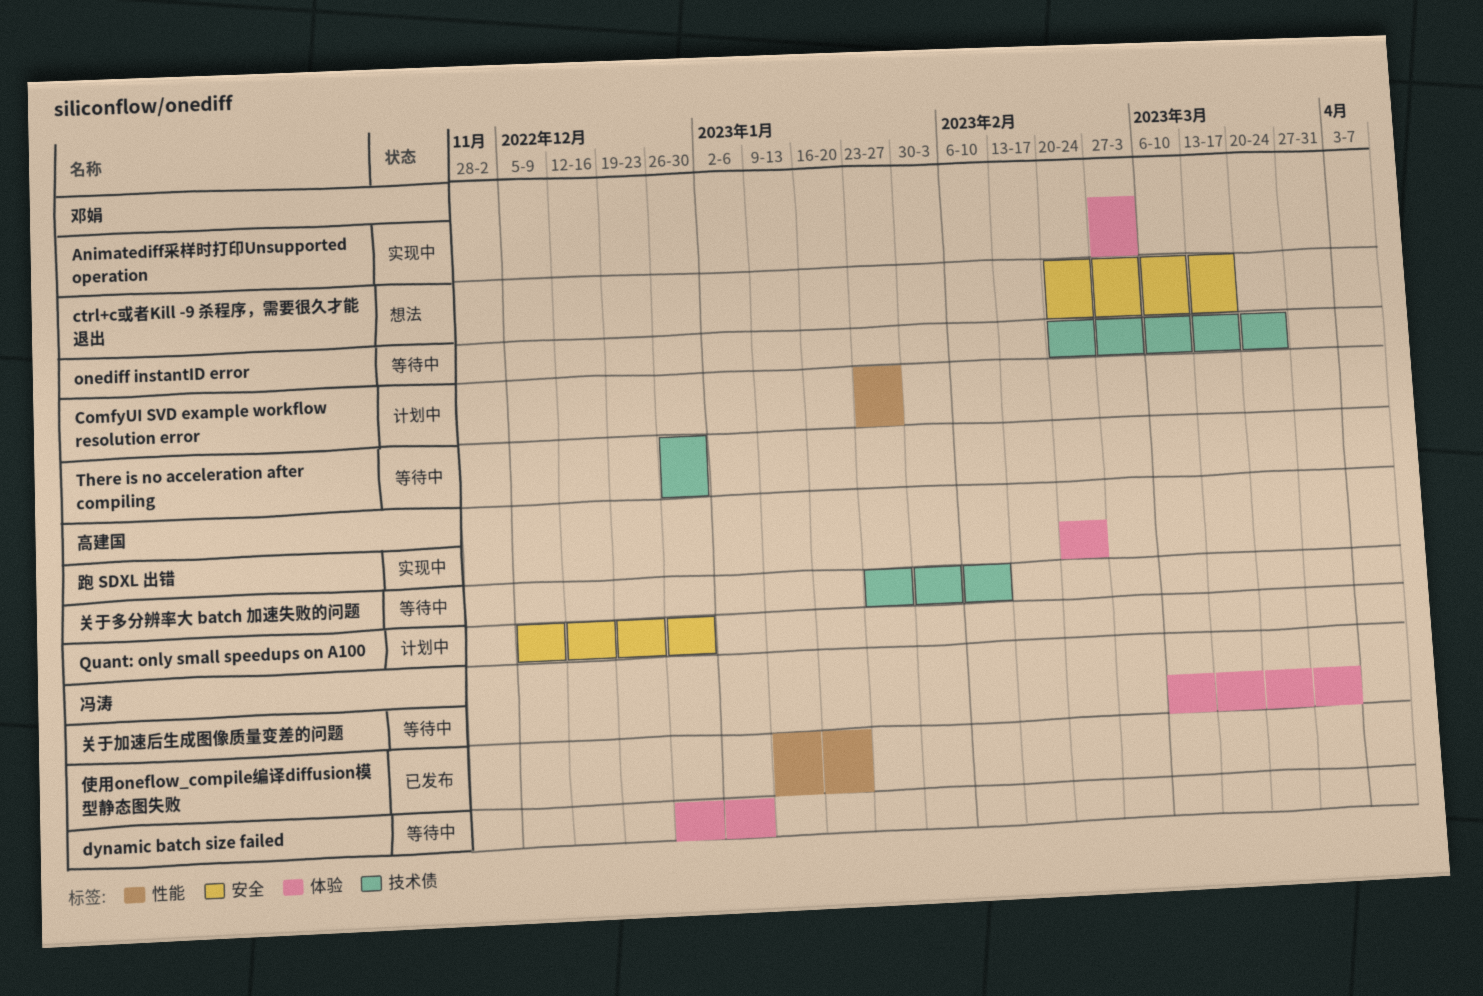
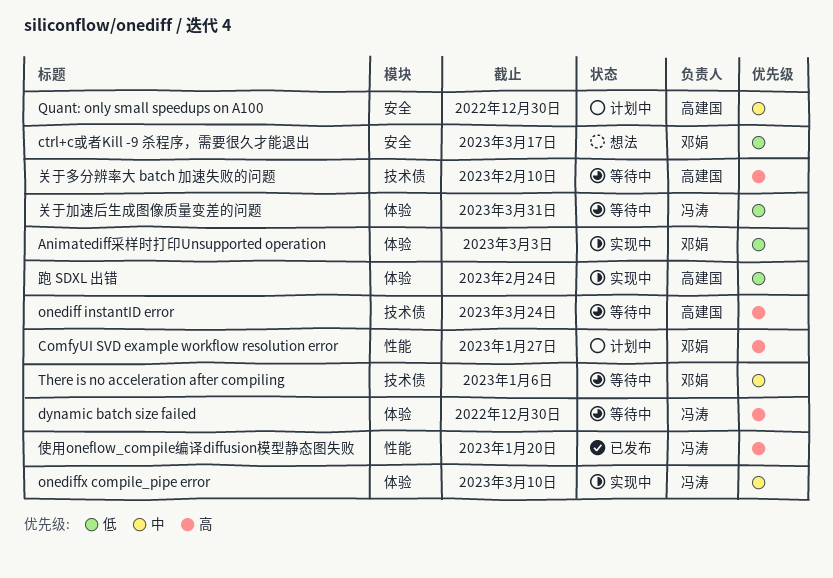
dynamic batch size failed, due: Jan 6 -> Dec 30
onediff instantID error, owner: 邓娟 -> 高建国
onediffx compile_pipe error: none -> present
There is no acceleration after compiling, due: Dec 30 -> Jan 6

